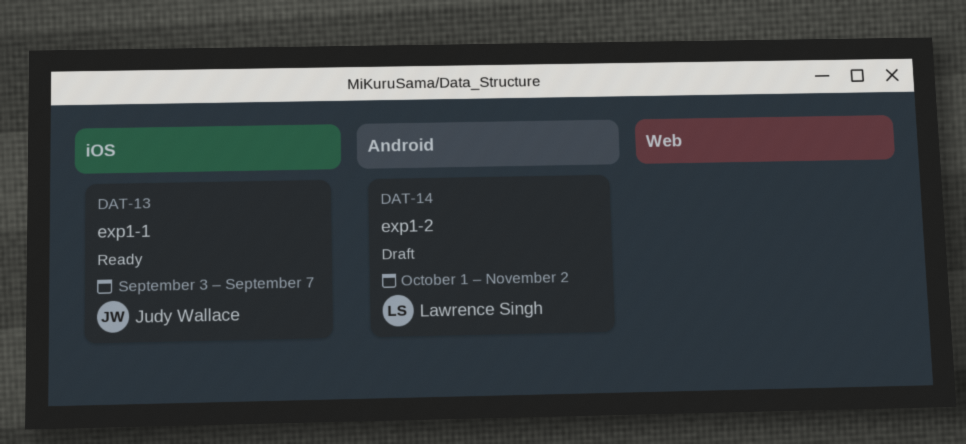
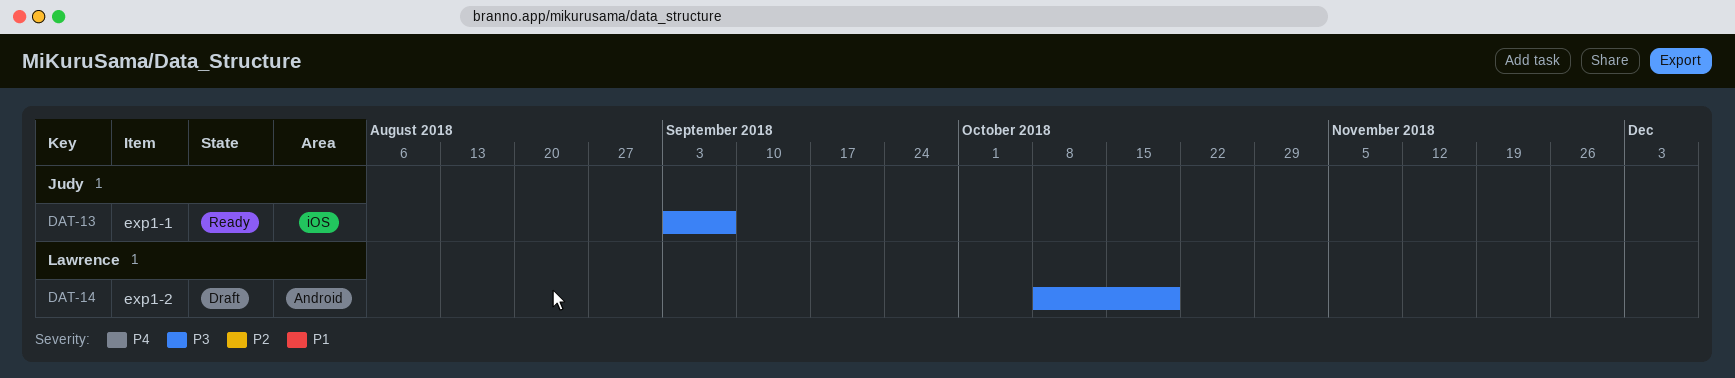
DAT-14, start: Oct 1 -> Oct 8
DAT-14, due: Nov 2 -> Oct 19

